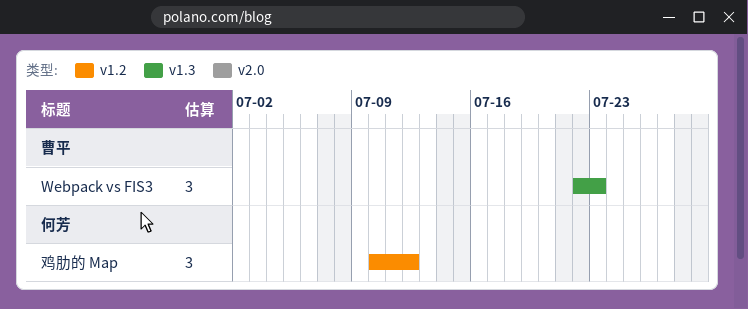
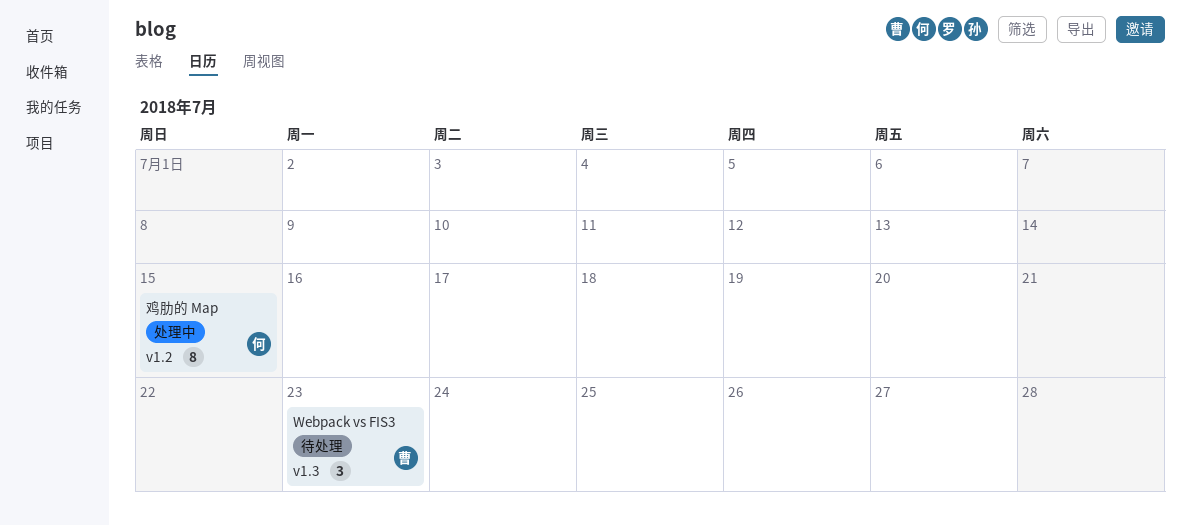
鸡肋的 Map, estimate: 3 -> 8
鸡肋的 Map, due: Jul 12 -> Jul 15

